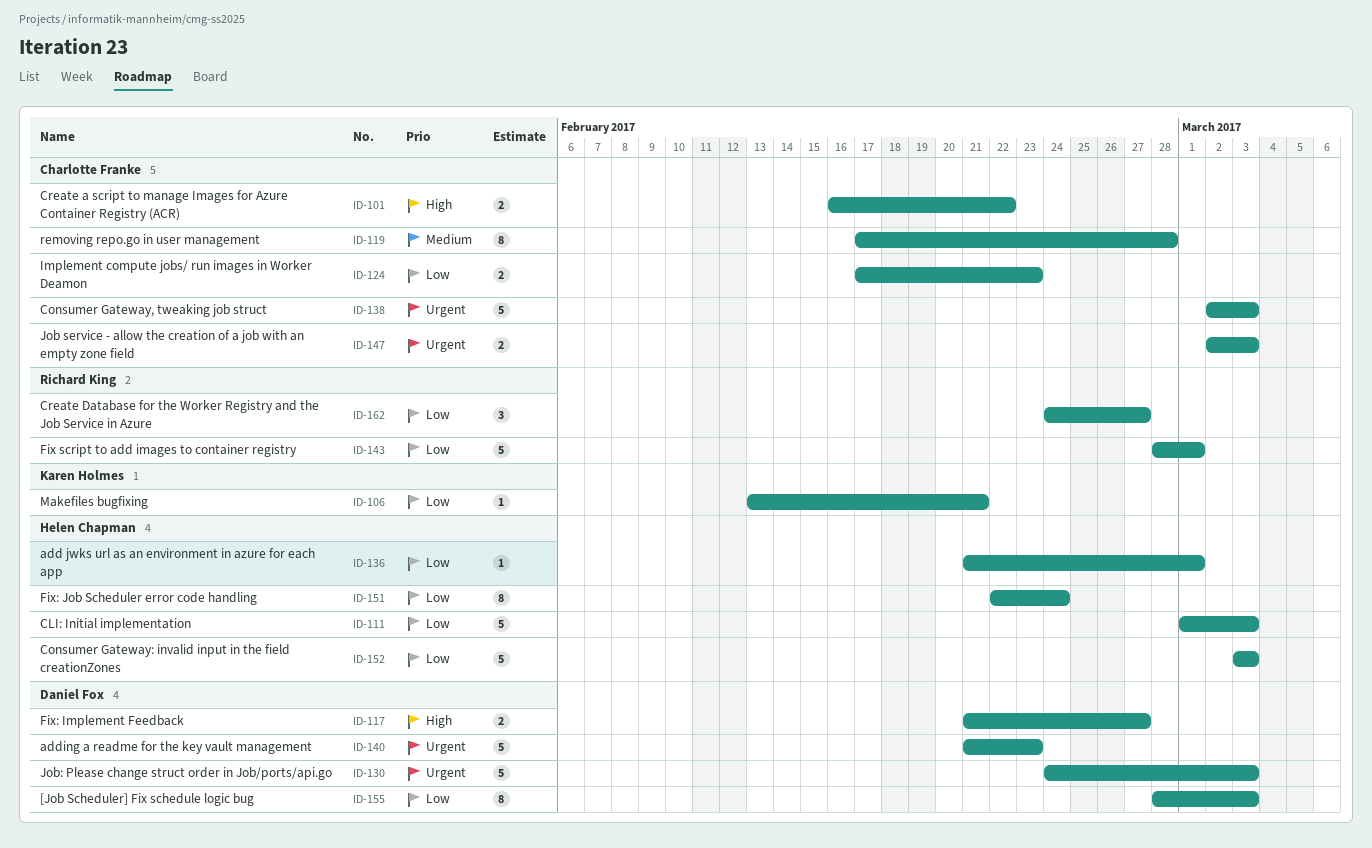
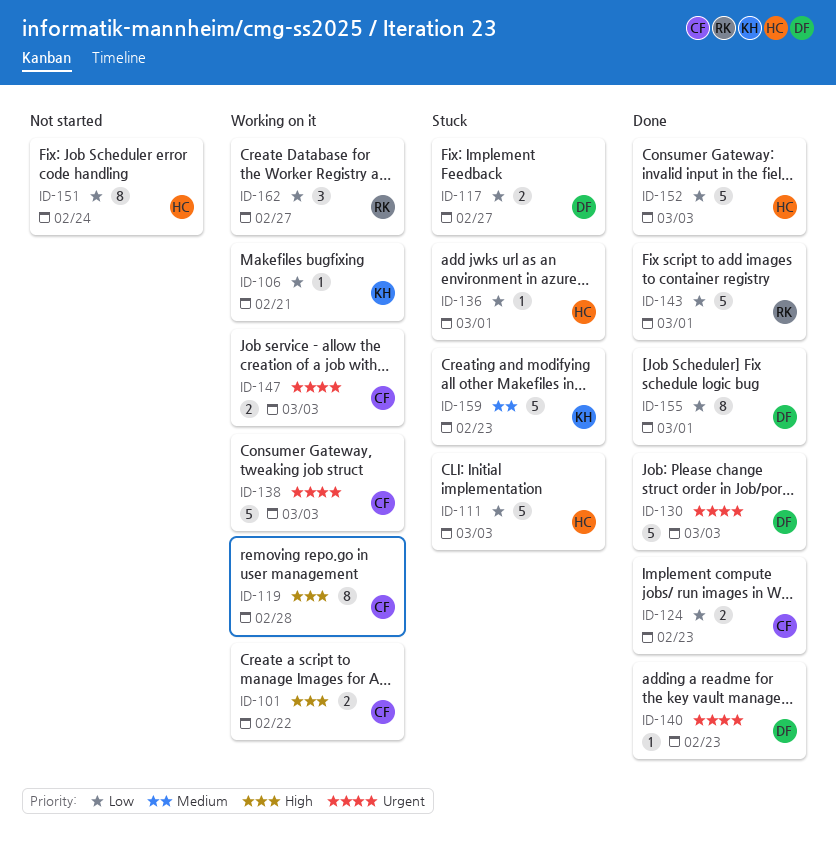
ID-117, priority: High -> Low
ID-119, priority: Medium -> High
ID-140, estimate: 5 -> 1
ID-155, due: Mar 3 -> Mar 1
ID-159: none -> present

